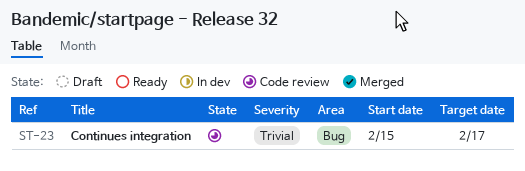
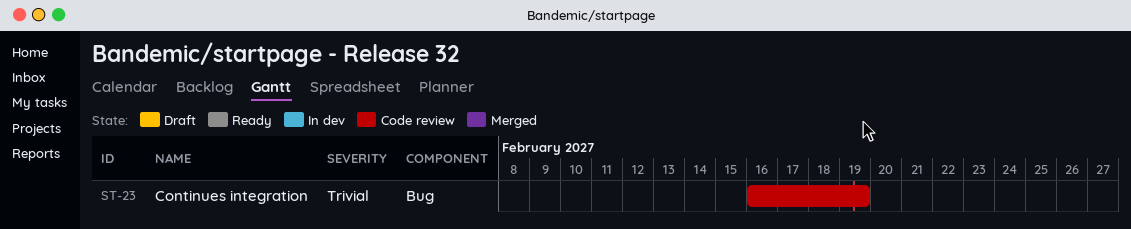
ST-23, start: Feb 15 -> Feb 16
ST-23, due: Feb 17 -> Feb 19

